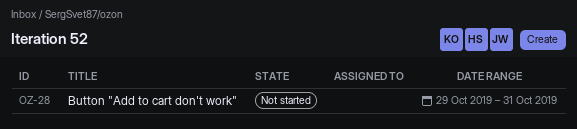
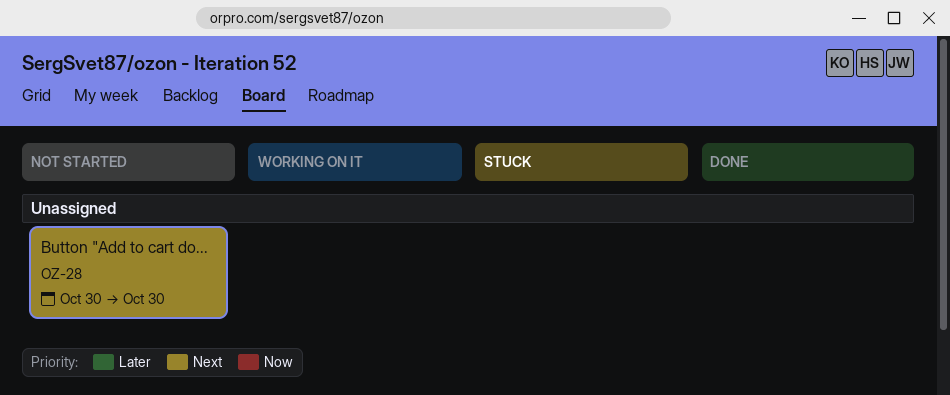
OZ-28, start: Oct 29 -> Oct 30
OZ-28, due: Oct 31 -> Oct 30

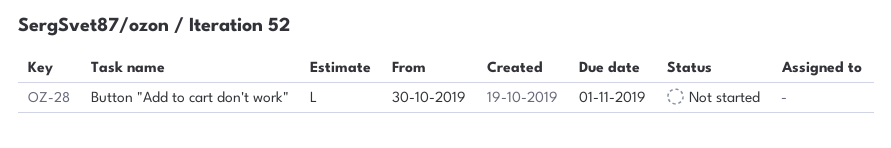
OZ-28, due: Oct 30 -> Nov 1

